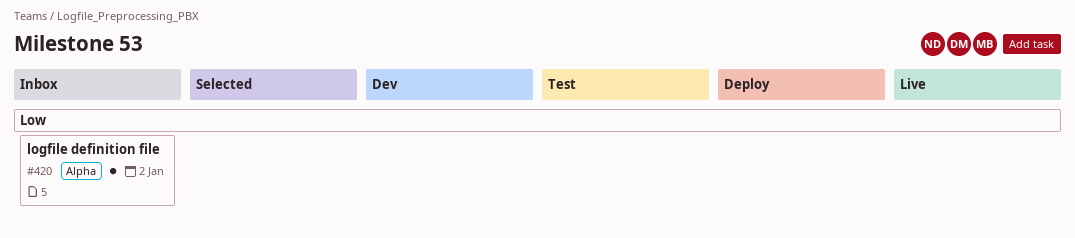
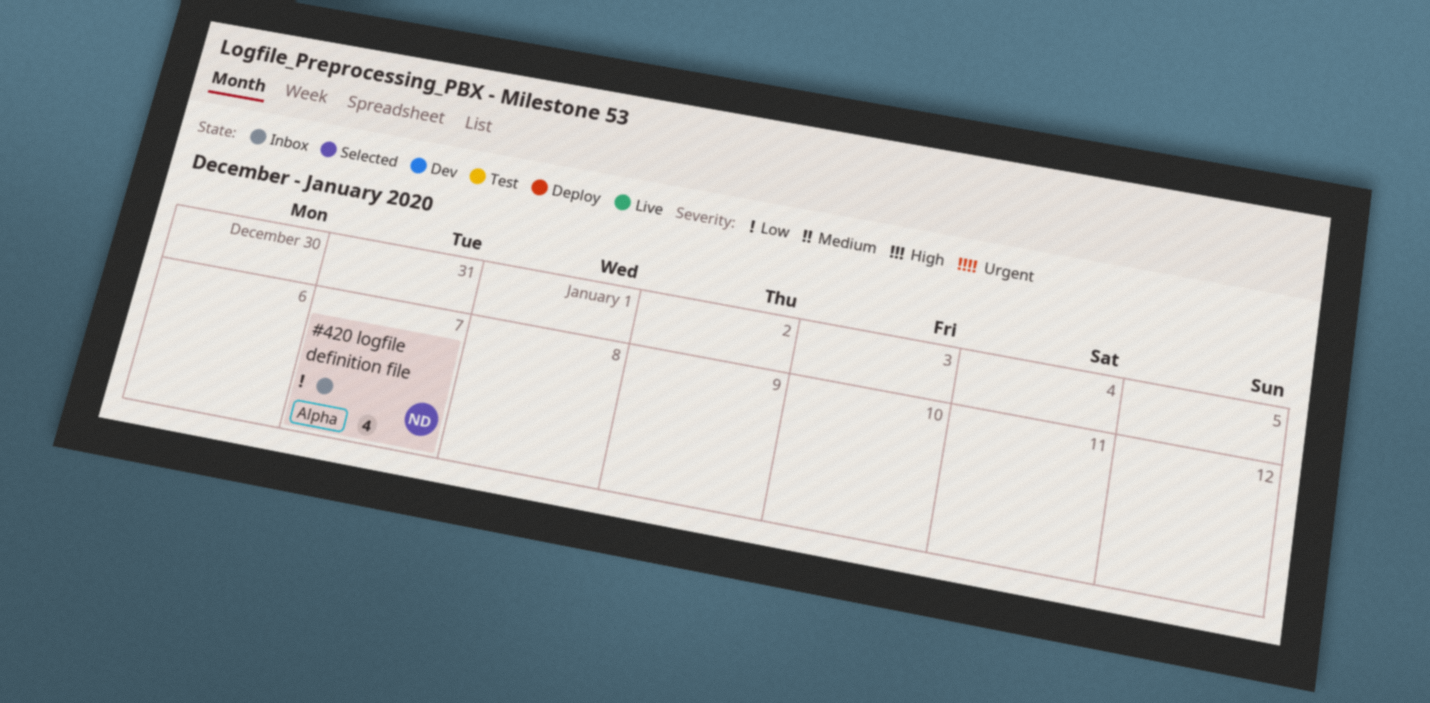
#420, estimate: 1 -> 4
#420, due: Jan 2 -> Jan 7

